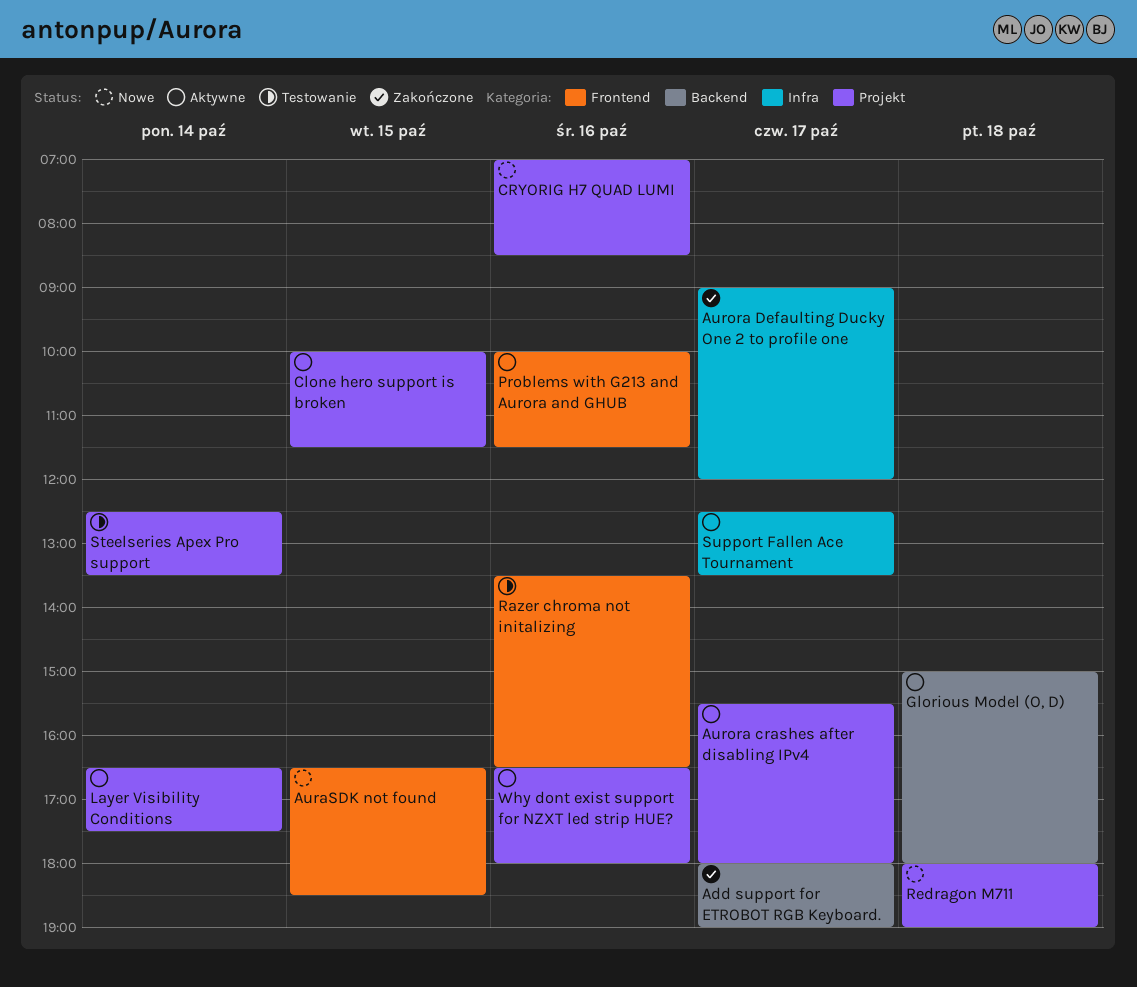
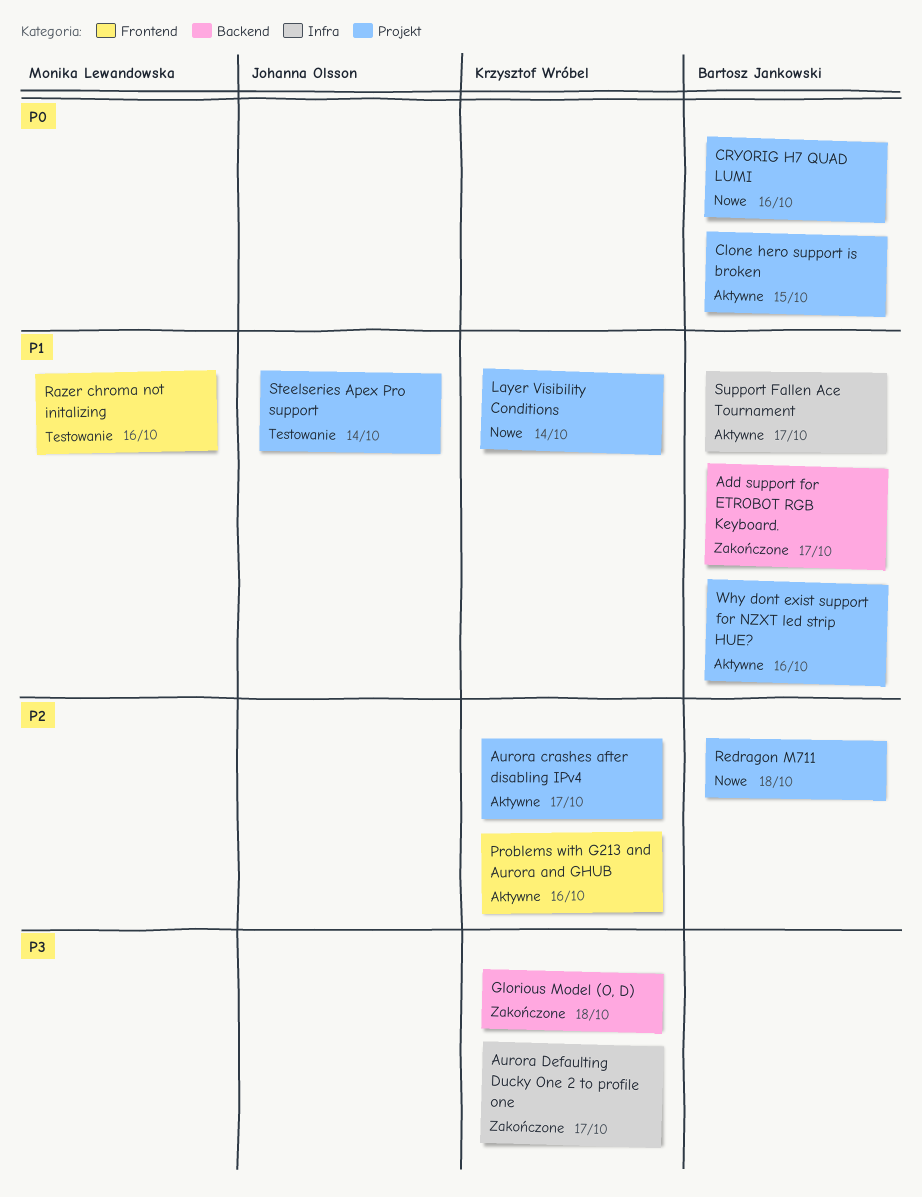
AuraSDK not found: present -> none
Glorious Model (O, D), status: Aktywne -> Zakończone
Layer Visibility Conditions, status: Aktywne -> Nowe

